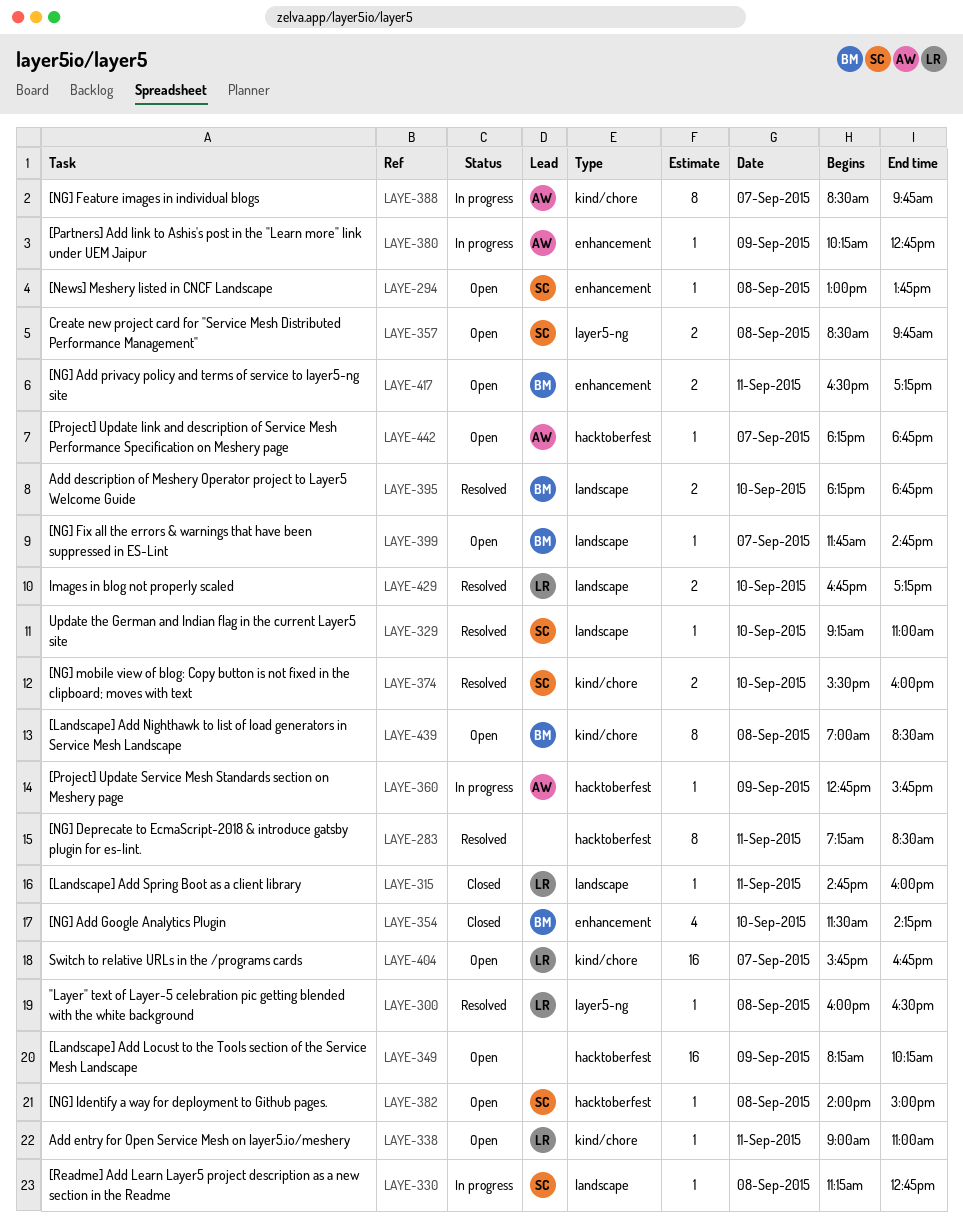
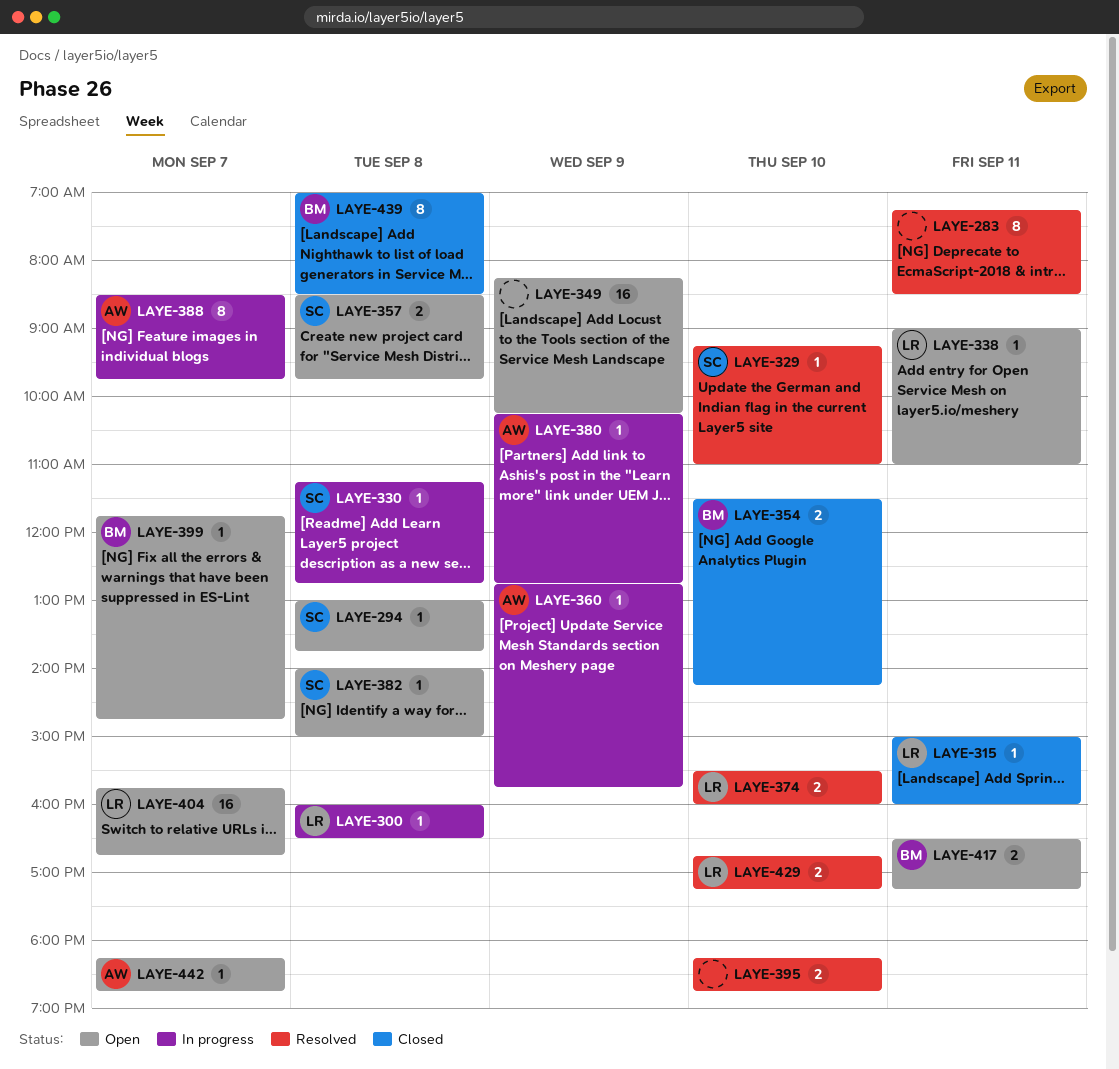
LAYE-300, status: Resolved -> In progress
LAYE-315, begins: 14:45 -> 15:00
LAYE-354, estimate: 4 -> 2
LAYE-374, owner: SC -> LR
LAYE-395, owner: BM -> none
LAYE-439, status: Open -> Closed

